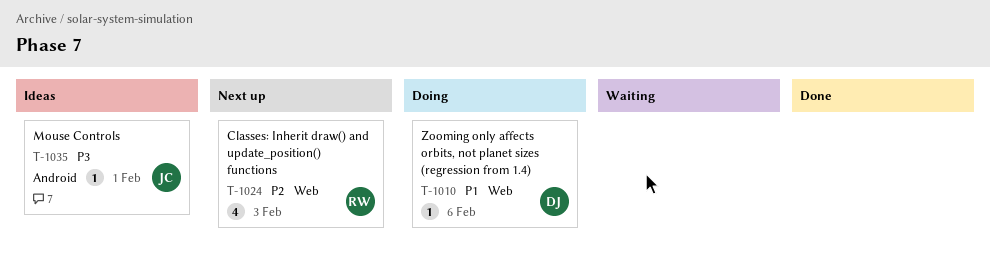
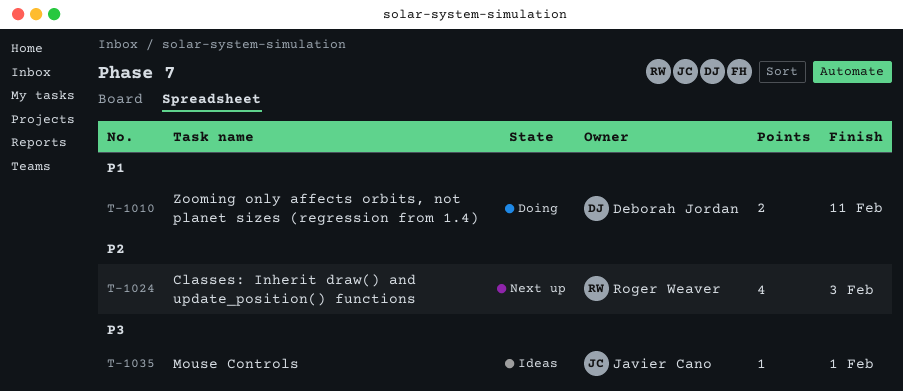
T-1010, estimate: 1 -> 2
T-1010, due: Feb 6 -> Feb 11

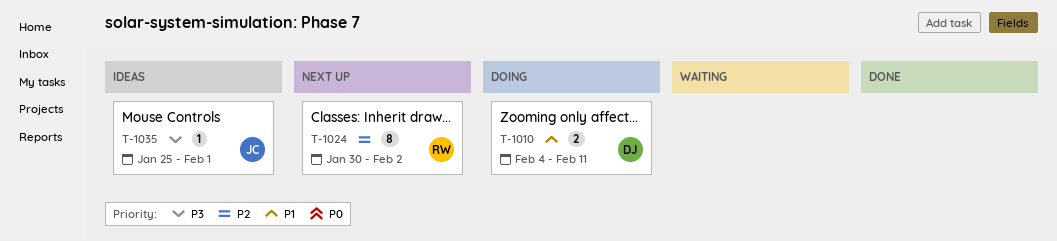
T-1024, estimate: 4 -> 8
T-1024, due: Feb 3 -> Feb 2

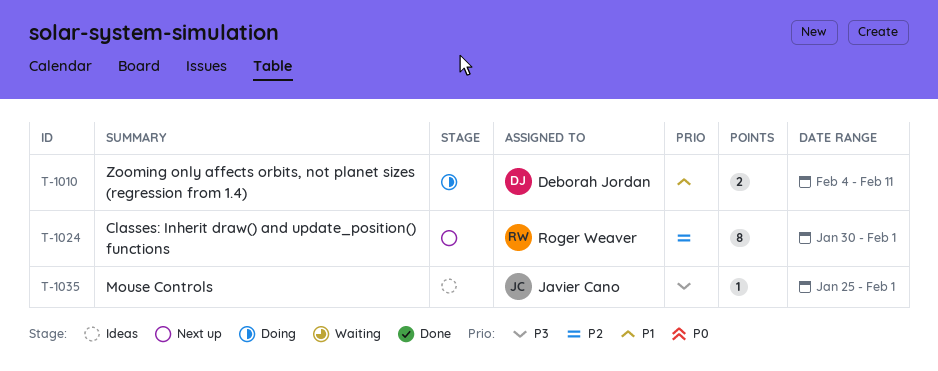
T-1024, due: Feb 2 -> Feb 1

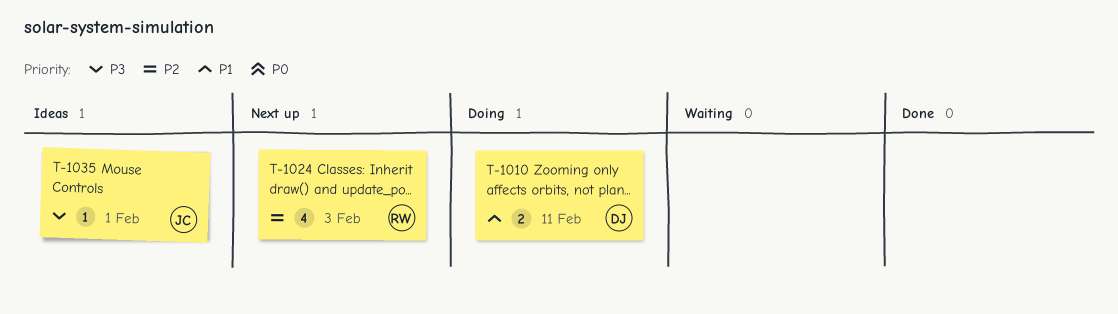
T-1024, estimate: 8 -> 4
T-1024, due: Feb 1 -> Feb 3

